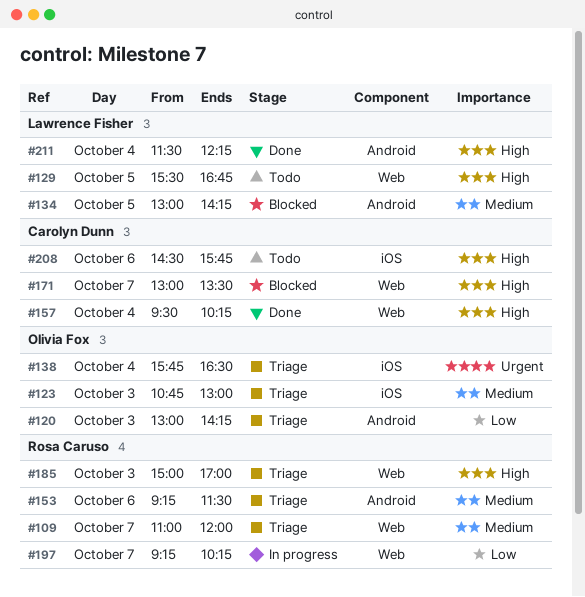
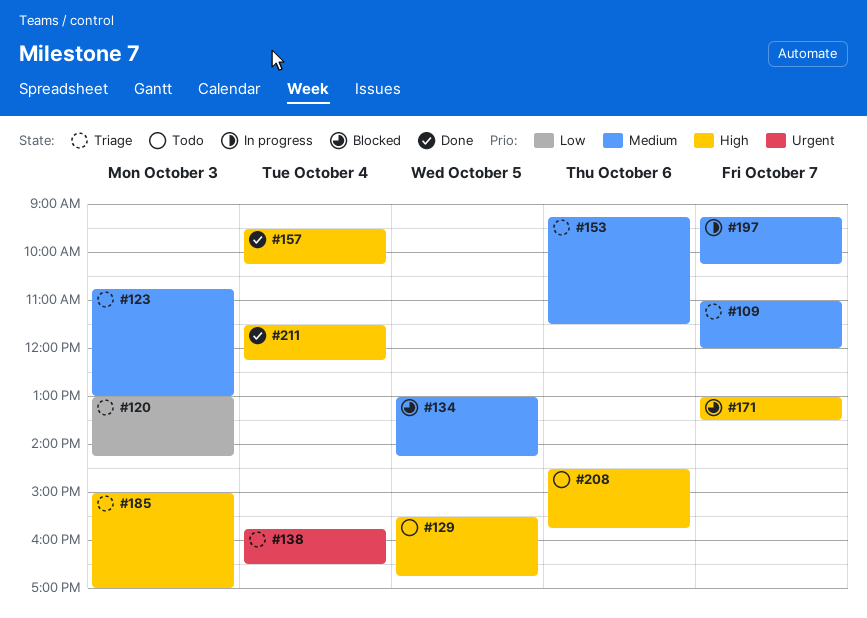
#197, priority: Low -> Medium

